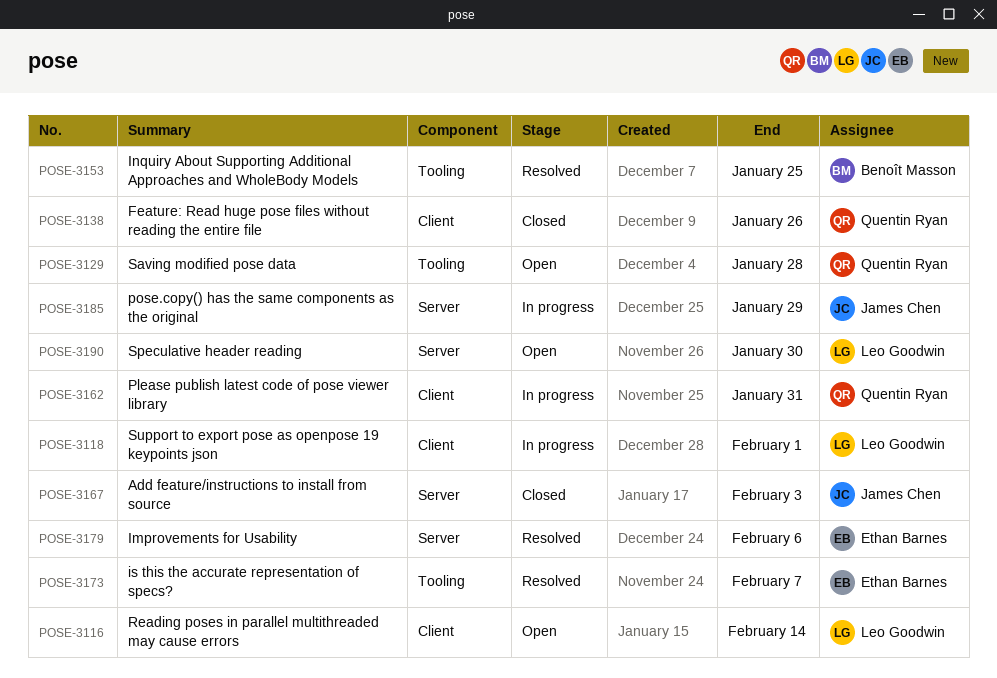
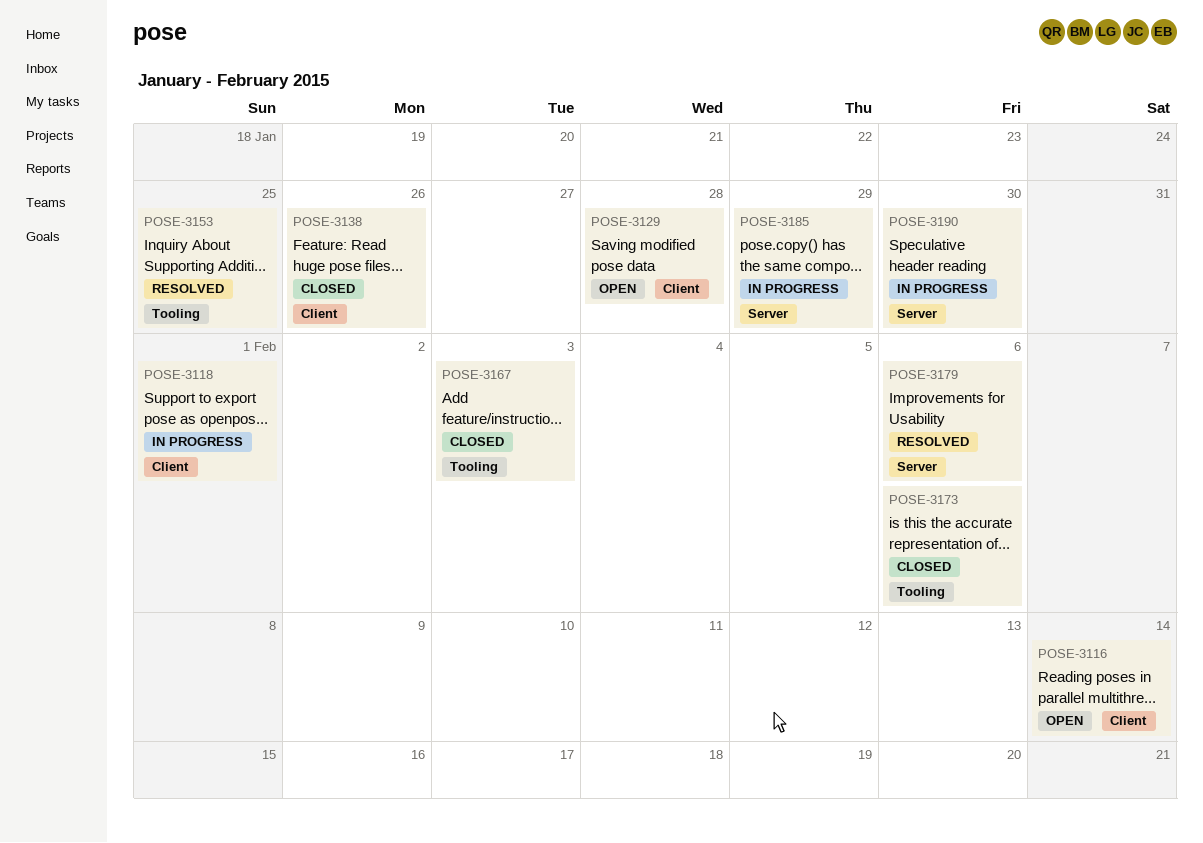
POSE-3129, label: Tooling -> Client
POSE-3162: present -> none
POSE-3167, label: Server -> Tooling
POSE-3173, status: Resolved -> Closed
POSE-3173, due: Feb 7 -> Feb 6
POSE-3190, status: Open -> In progress

